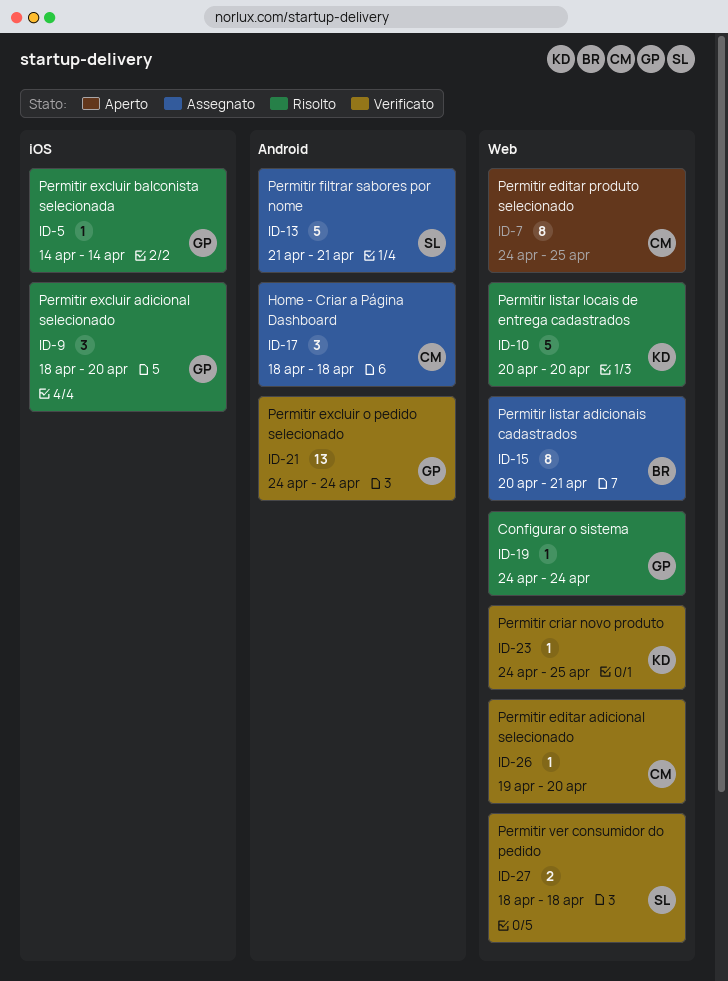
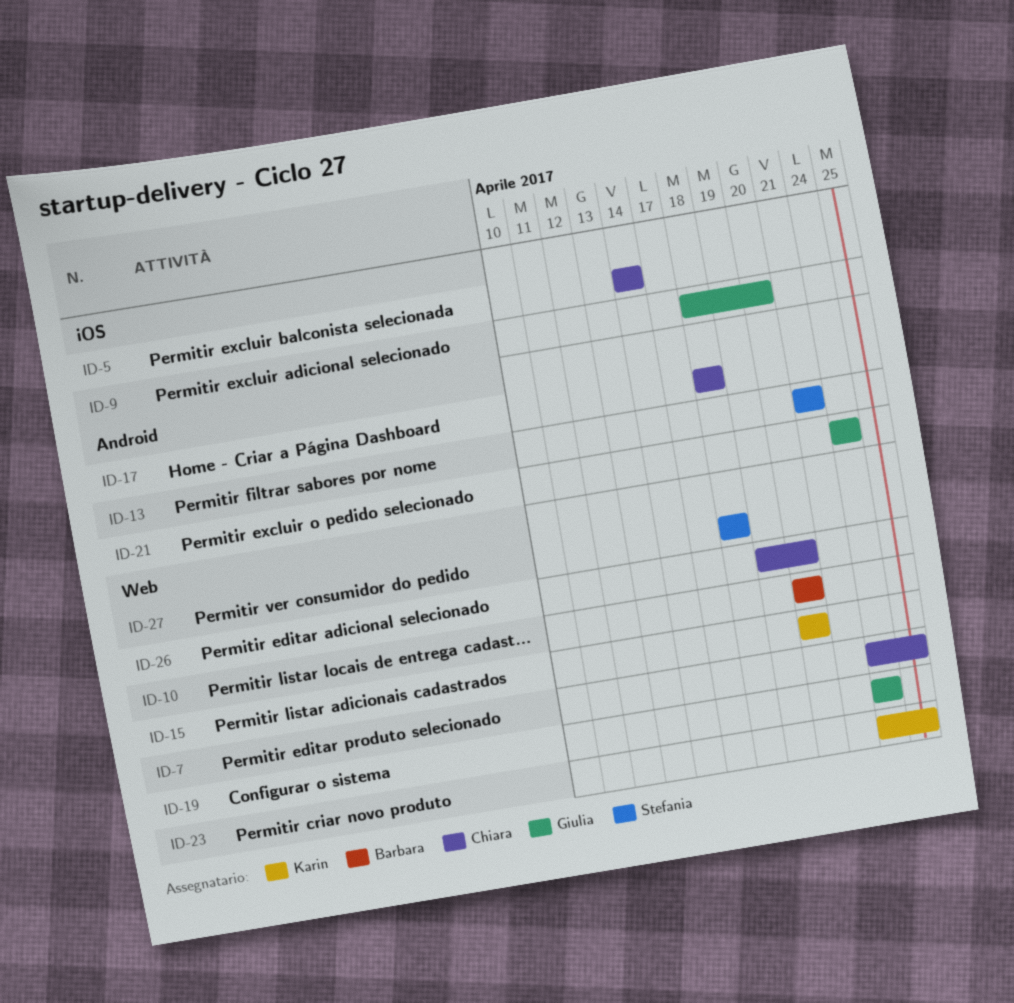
ID-5, owner: Giulia -> Chiara
ID-10, owner: Karin -> Barbara
ID-15, owner: Barbara -> Karin
ID-15, due: Apr 21 -> Apr 20

